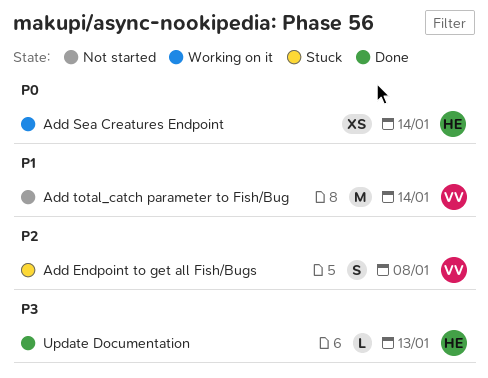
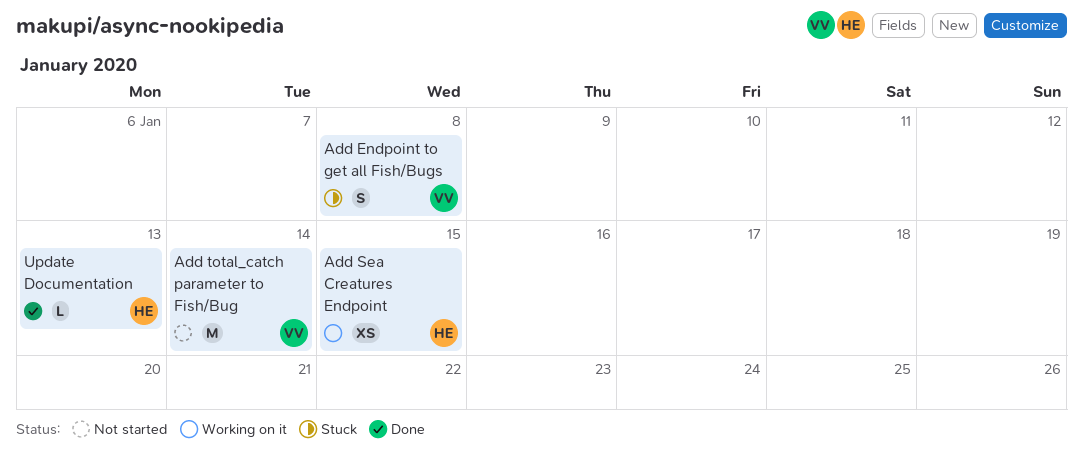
Add Sea Creatures Endpoint, due: Jan 14 -> Jan 15

